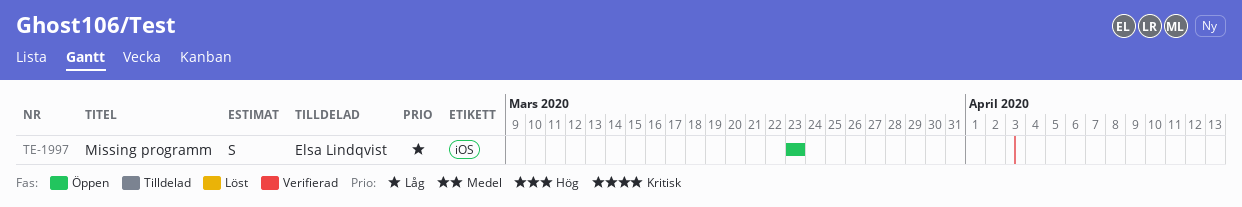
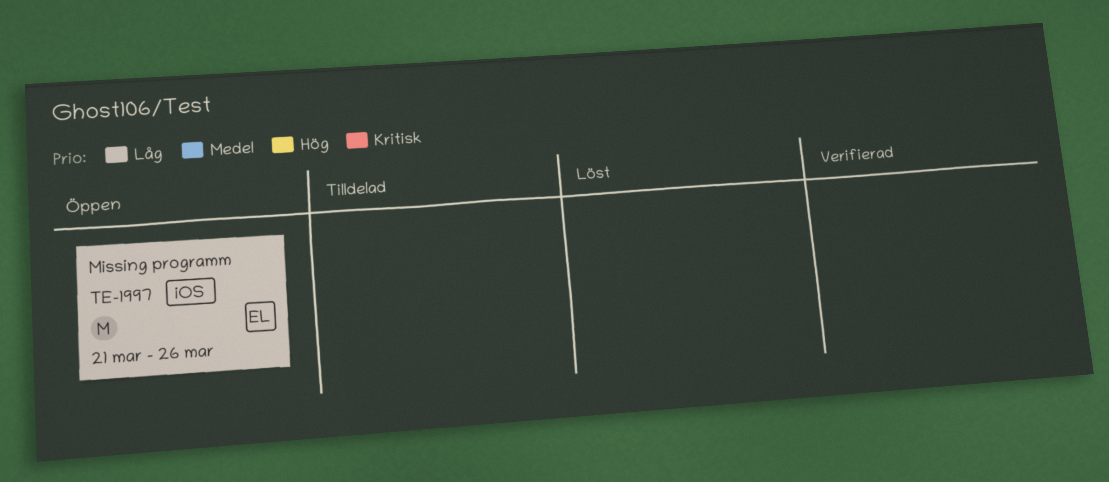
TE-1997, estimate: S -> M
TE-1997, start: Mar 23 -> Mar 21
TE-1997, due: Mar 23 -> Mar 26

